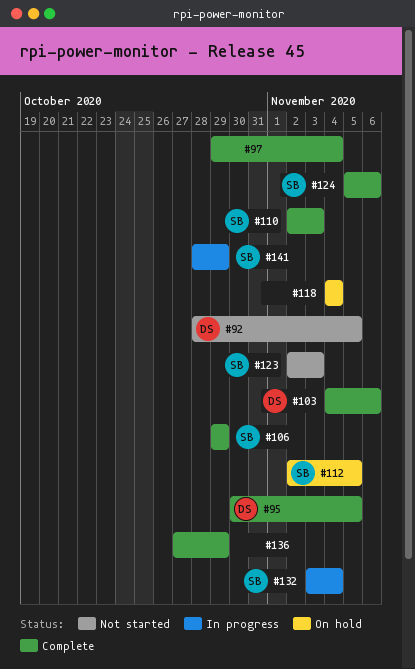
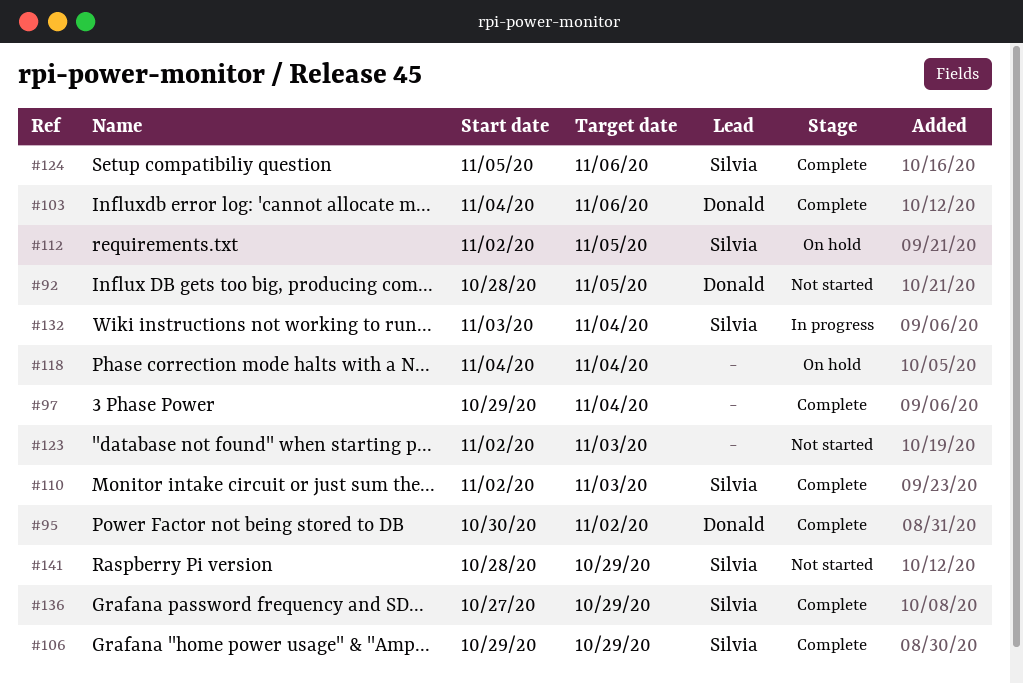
#95, due: Nov 5 -> Nov 2
#123, owner: Silvia -> none
#136, owner: none -> Silvia
#141, status: In progress -> Not started

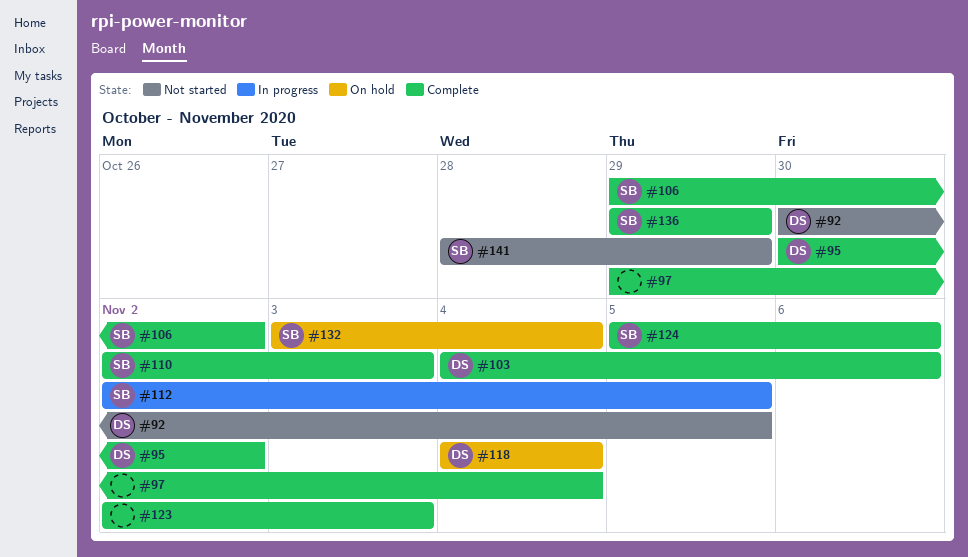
#92, start: Oct 28 -> Oct 30
#106, due: Oct 29 -> Nov 2
#112, status: On hold -> In progress
#118, owner: none -> Donald
#123, status: Not started -> Complete
#132, status: In progress -> On hold
#136, start: Oct 27 -> Oct 29

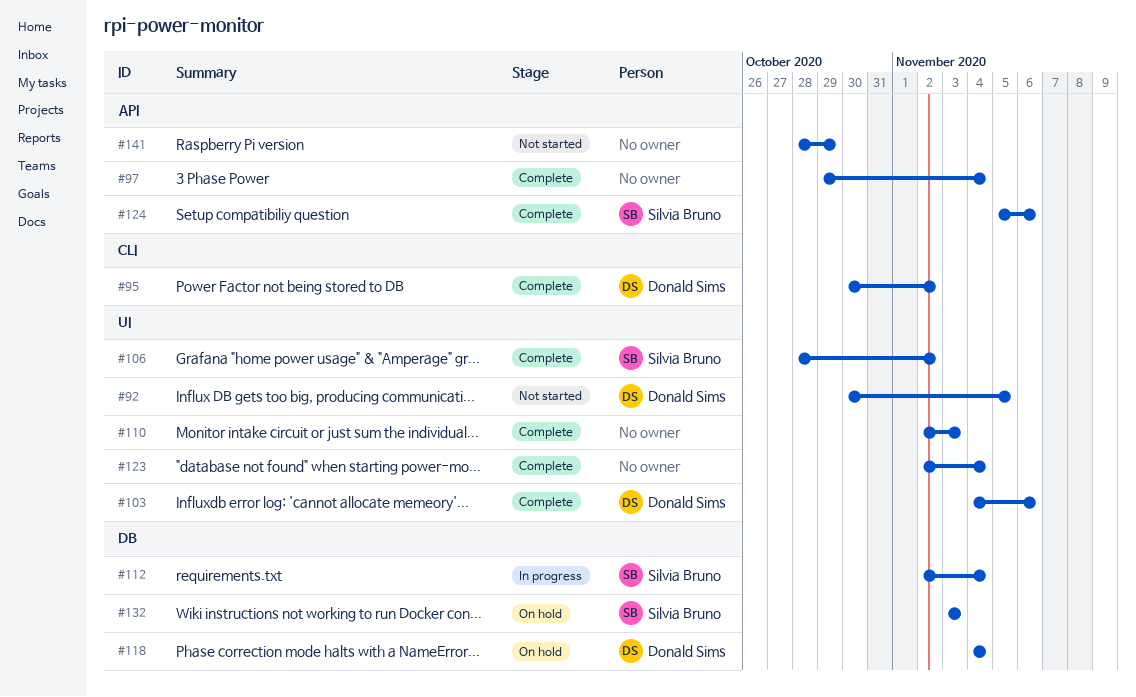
#106, start: Oct 29 -> Oct 28
#110, owner: Silvia Bruno -> none
#112, due: Nov 5 -> Nov 4
#123, due: Nov 3 -> Nov 4
#132, due: Nov 4 -> Nov 3
#136: present -> none
#141, owner: Silvia Bruno -> none

